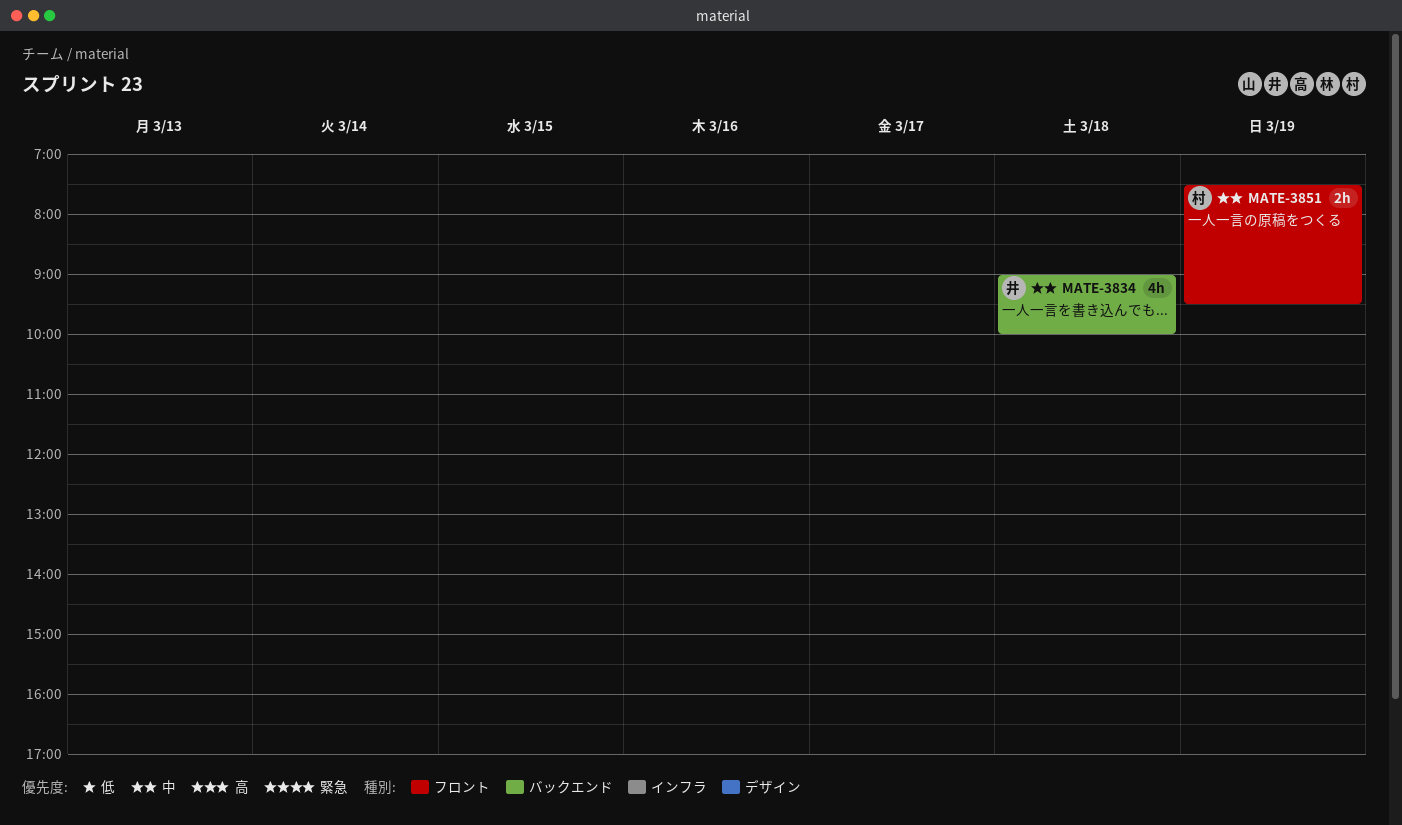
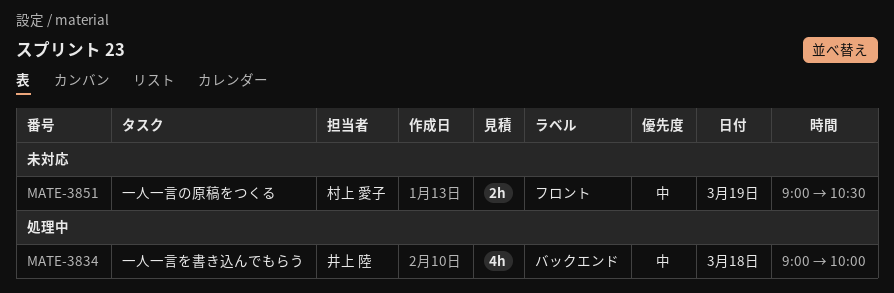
MATE-3851, begins: 07:30 -> 09:00
MATE-3851, ends: 09:30 -> 10:30

